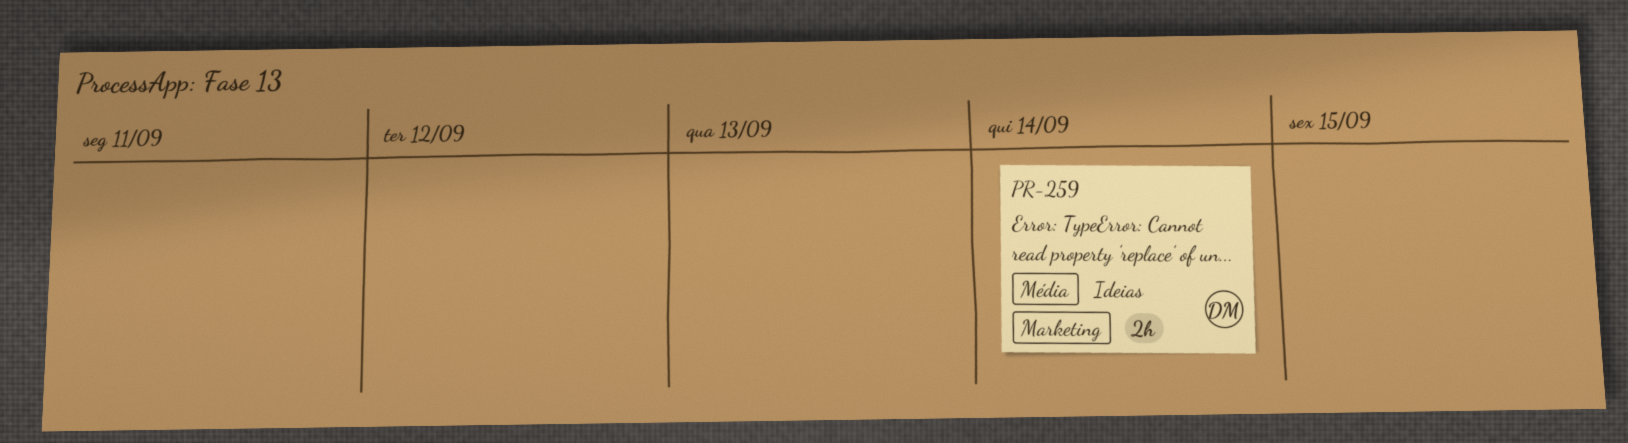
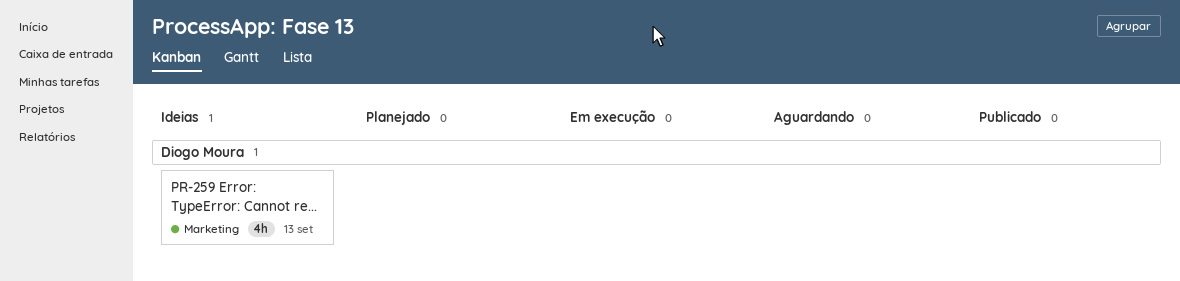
PR-259, estimate: 2h -> 4h
PR-259, due: Sep 14 -> Sep 13

